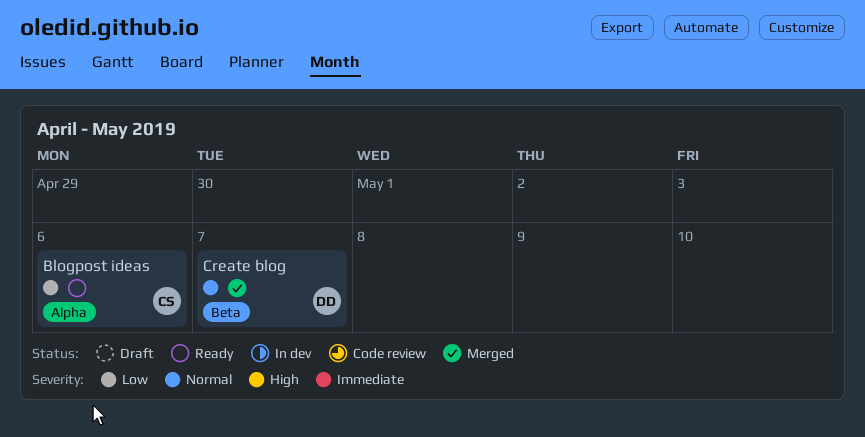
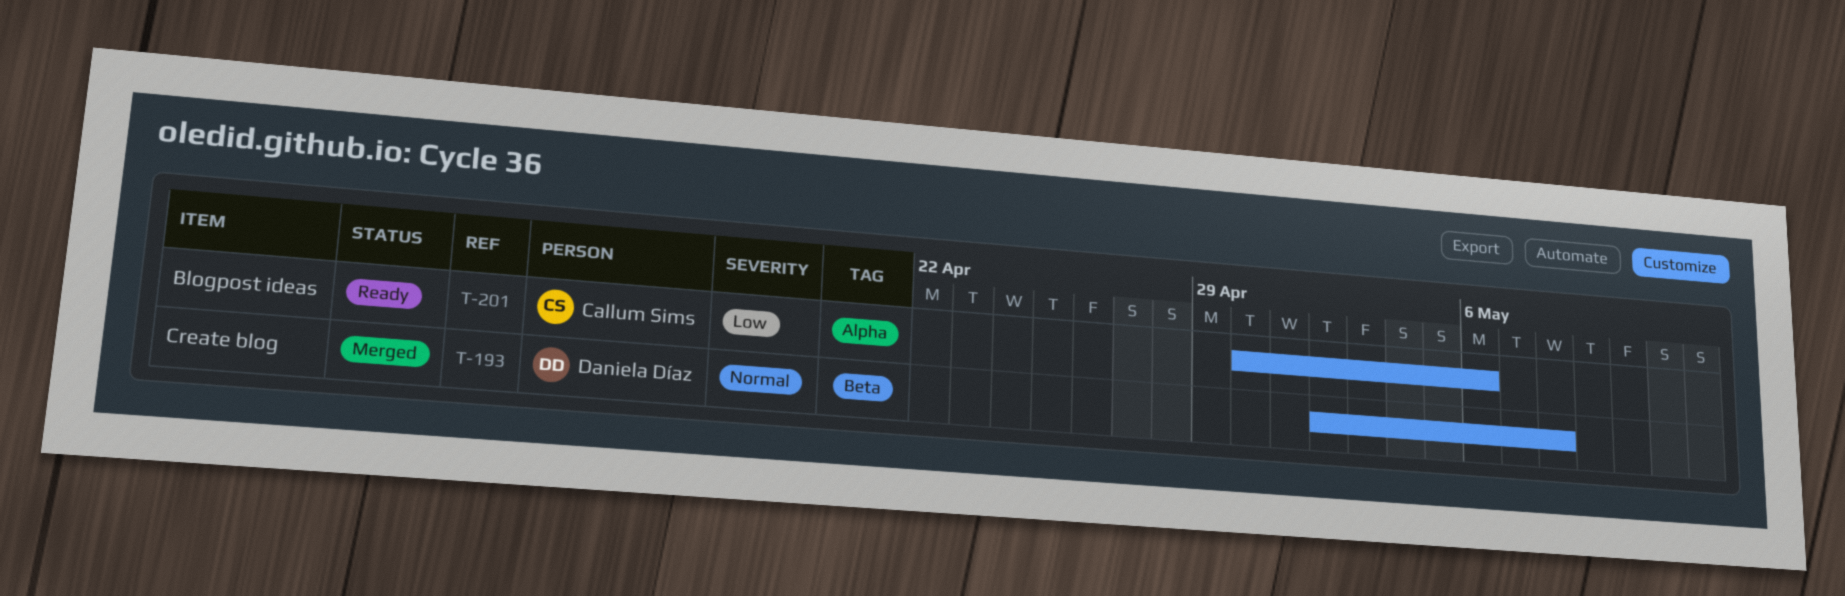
Create blog, due: May 7 -> May 8

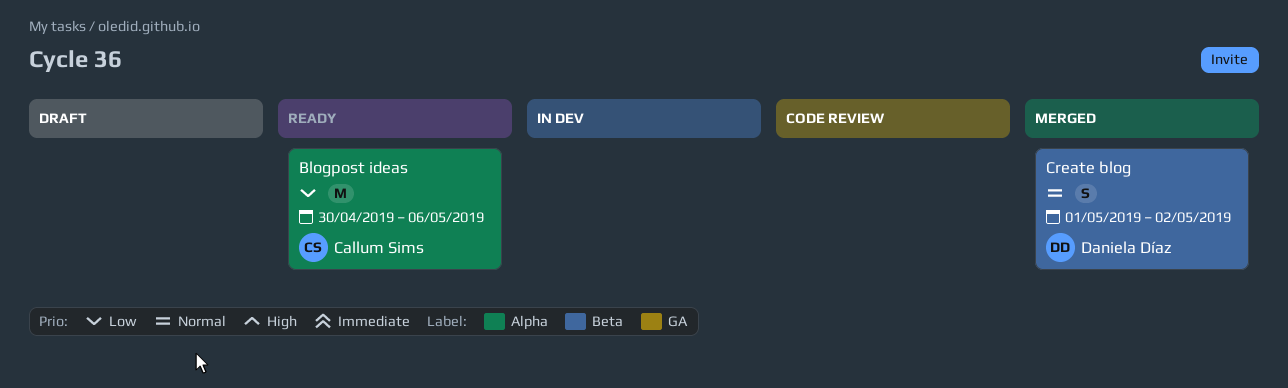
Create blog, start: May 2 -> May 1
Create blog, due: May 8 -> May 2

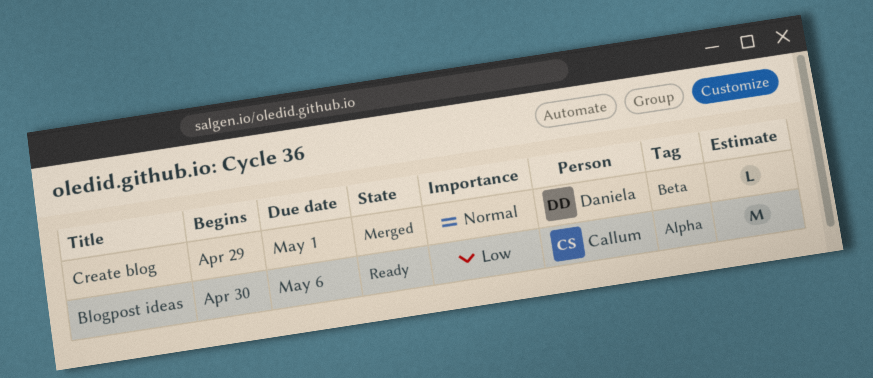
Create blog, estimate: S -> L
Create blog, start: May 1 -> Apr 29
Create blog, due: May 2 -> May 1

